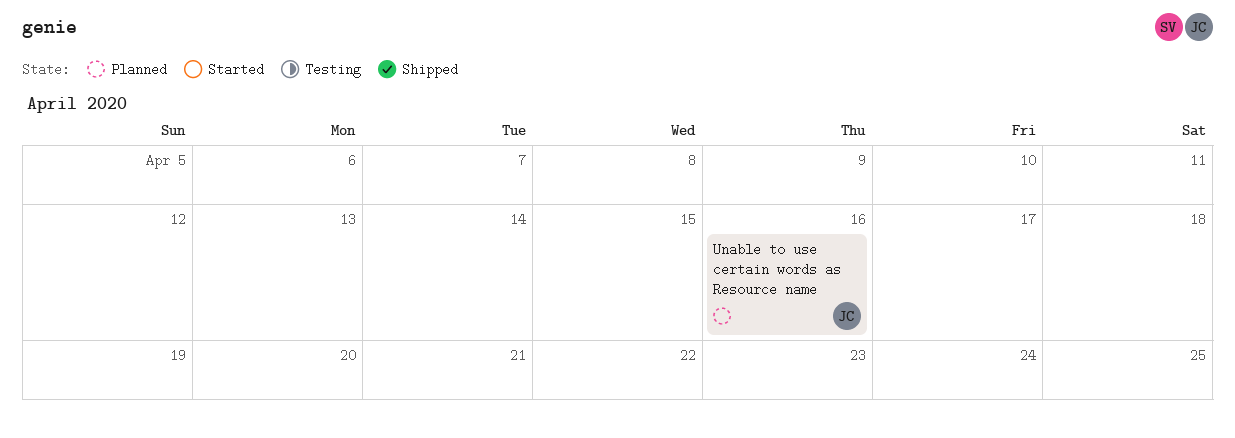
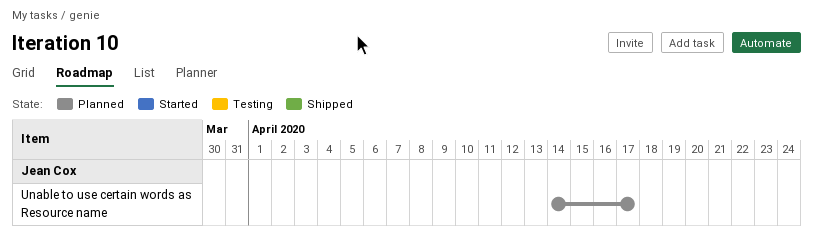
Unable to use certain words as Resource name, due: Apr 16 -> Apr 17

